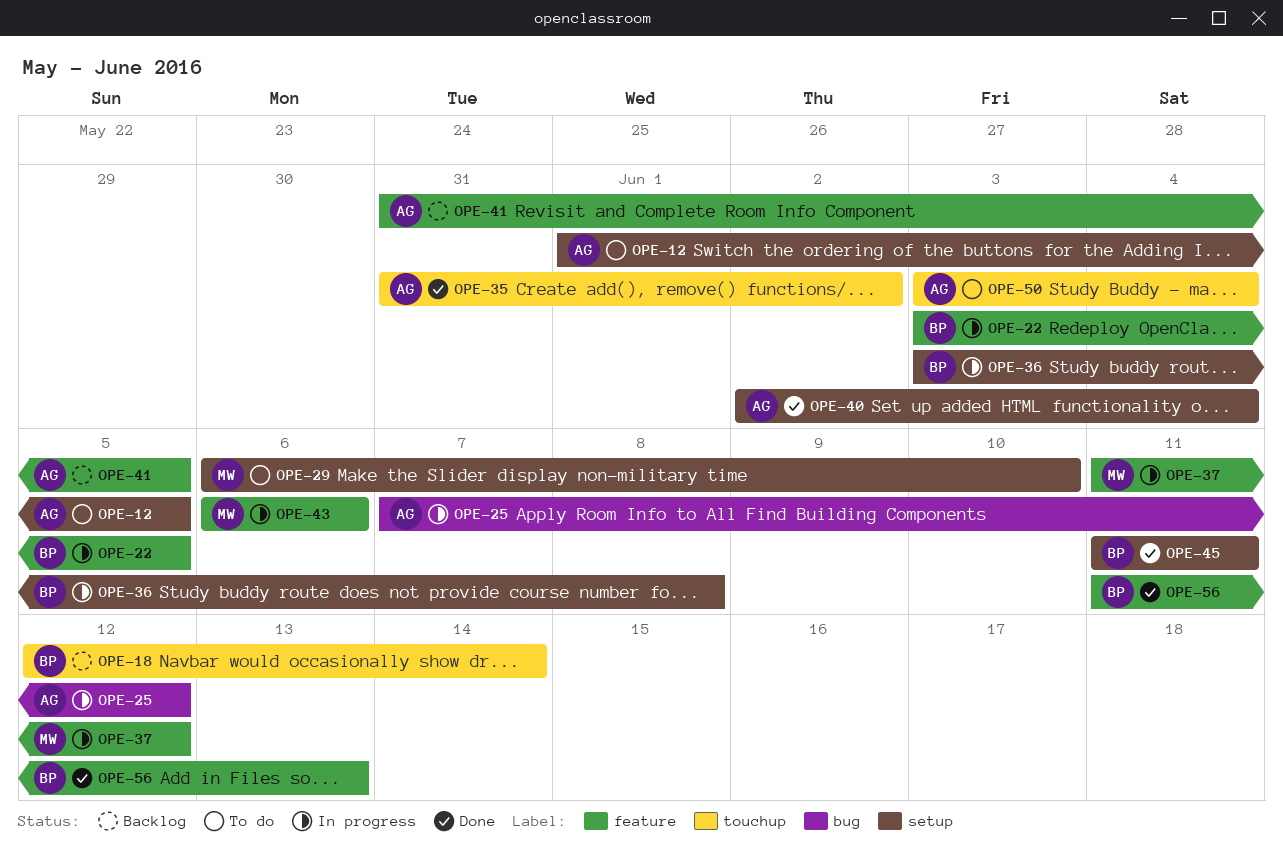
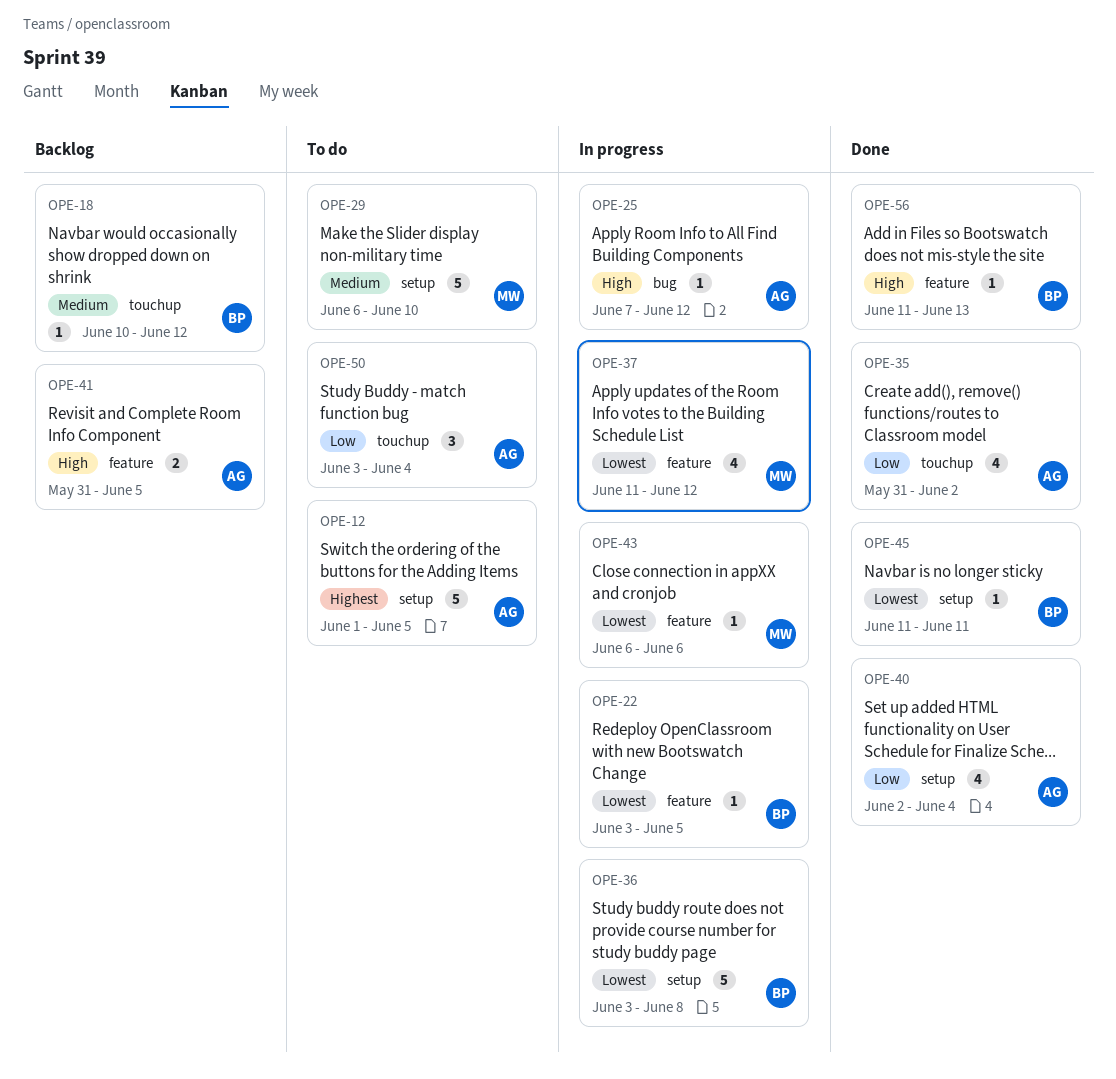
OPE-18, start: Jun 12 -> Jun 10
OPE-18, due: Jun 14 -> Jun 12

